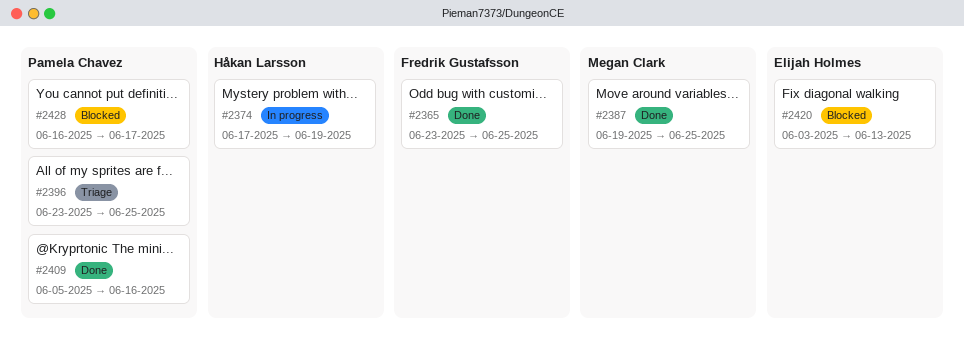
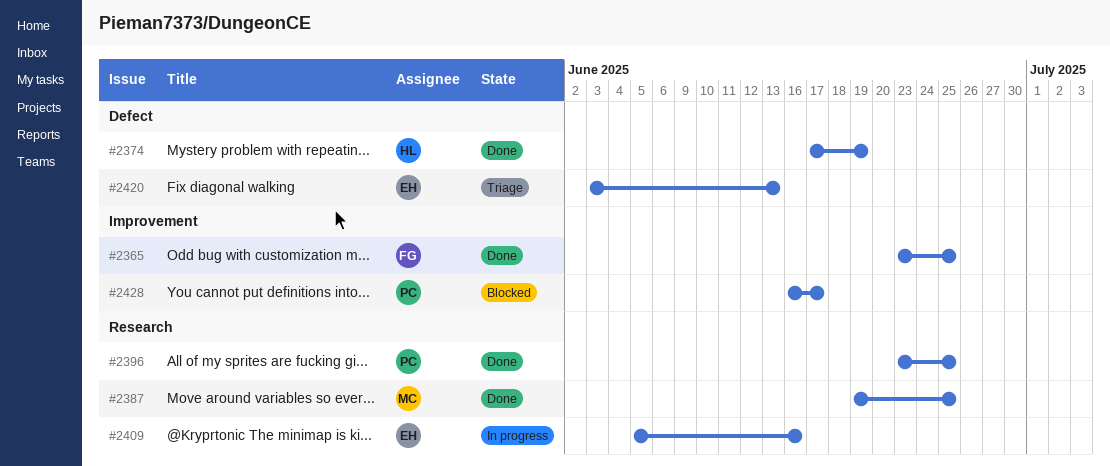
#2374, status: In progress -> Done
#2396, status: Triage -> Done
#2409, status: Done -> In progress
#2409, owner: Pamela Chavez -> Elijah Holmes
#2420, status: Blocked -> Triage

